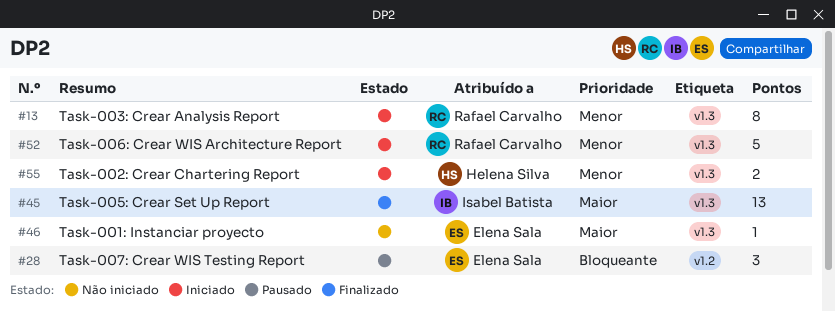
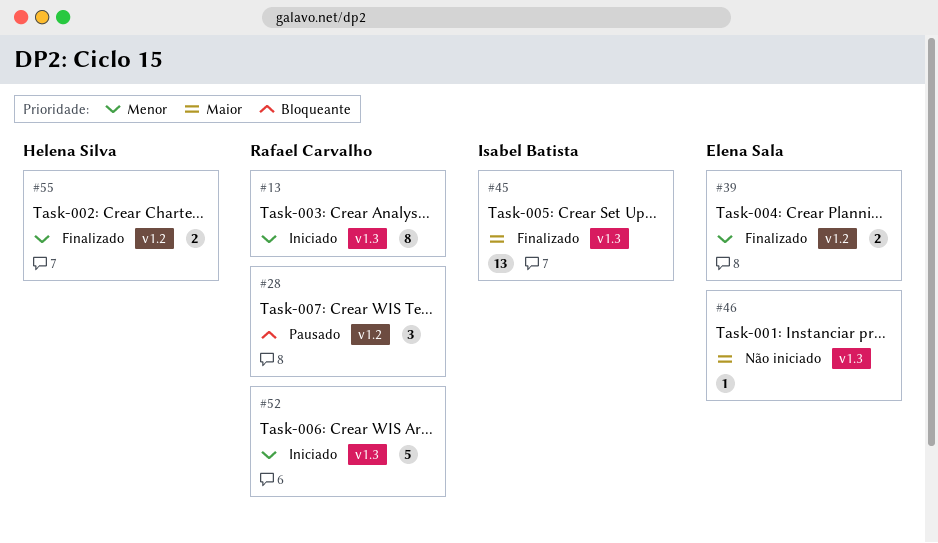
#28, owner: Elena Sala -> Rafael Carvalho
#39: none -> present
#55, status: Iniciado -> Finalizado
#55, label: v1.3 -> v1.2

